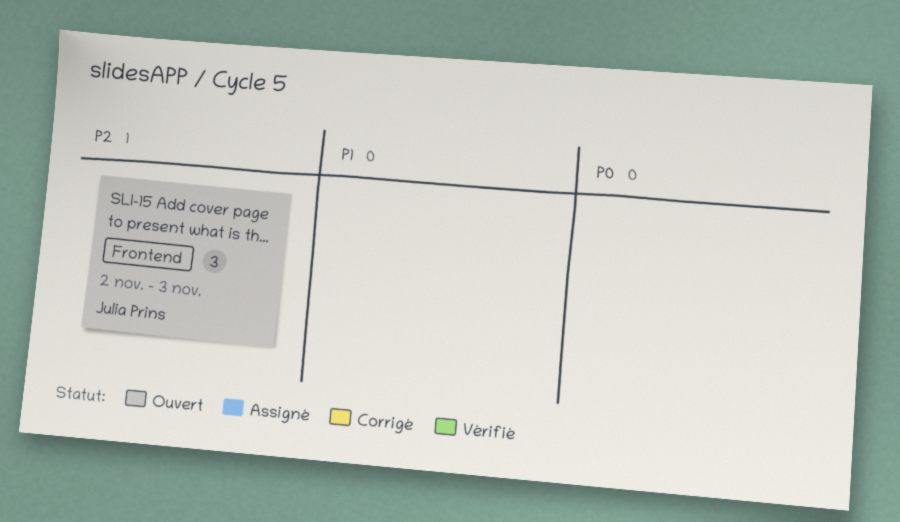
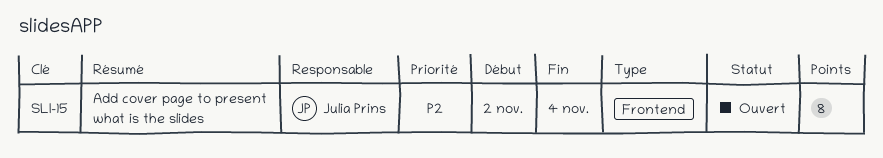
SLI-15, estimate: 3 -> 8
SLI-15, due: Nov 3 -> Nov 4

